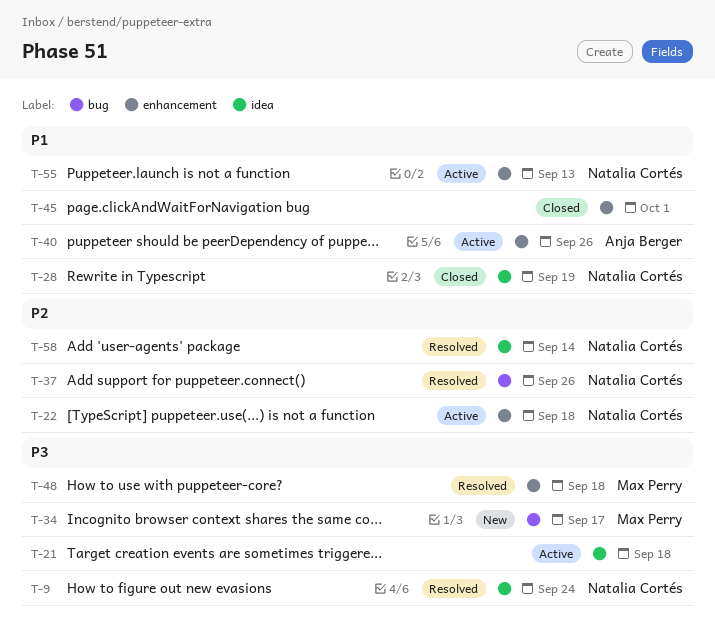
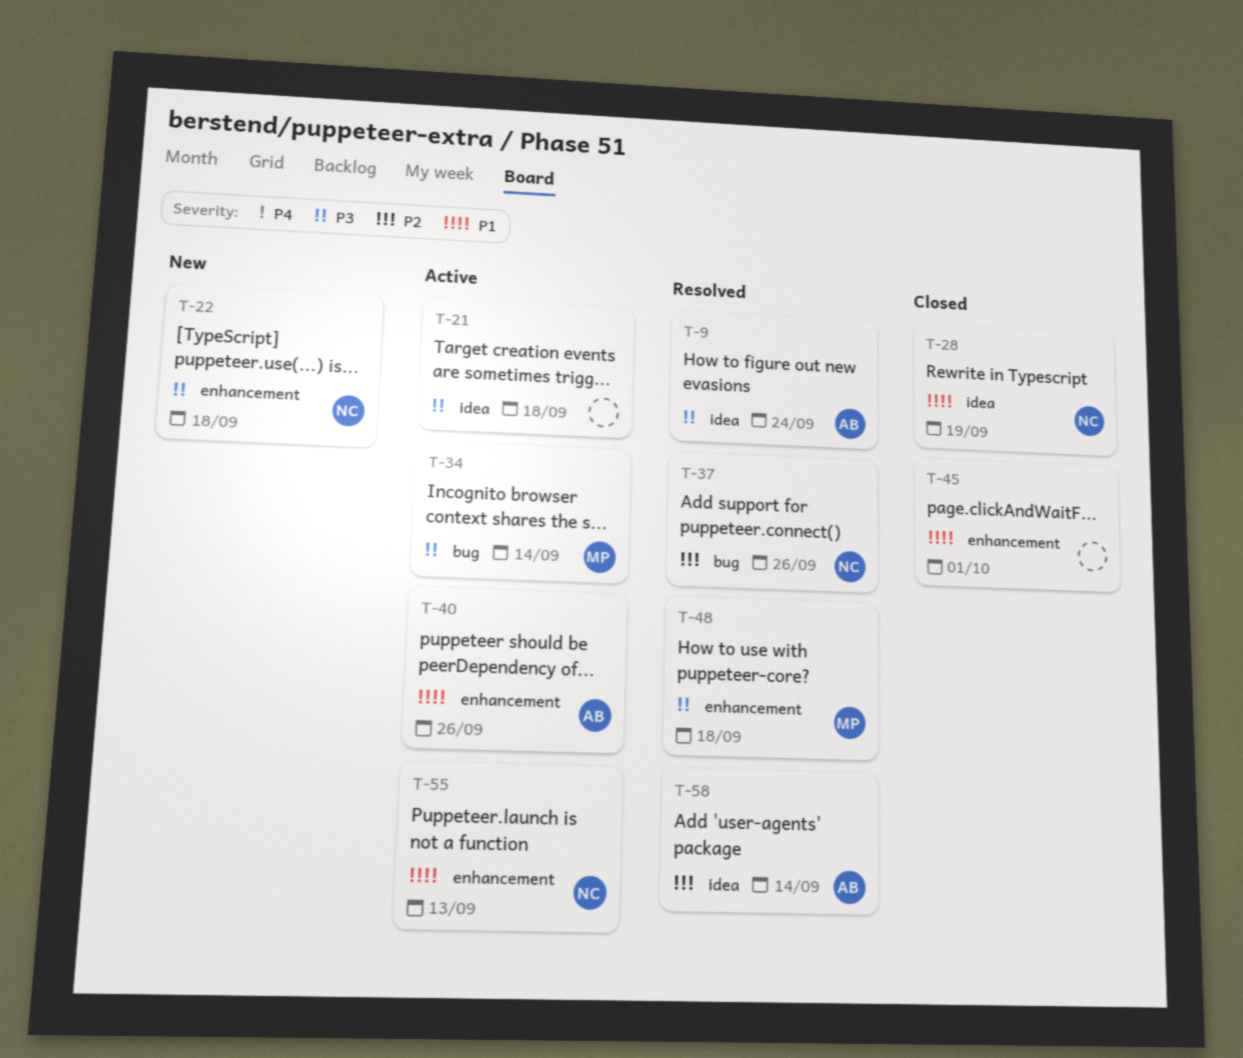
T-9, owner: Natalia Cortés -> Anja Berger
T-22, status: Active -> New
T-22, priority: P2 -> P3
T-34, status: New -> Active
T-34, due: Sep 17 -> Sep 14
T-58, owner: Natalia Cortés -> Anja Berger

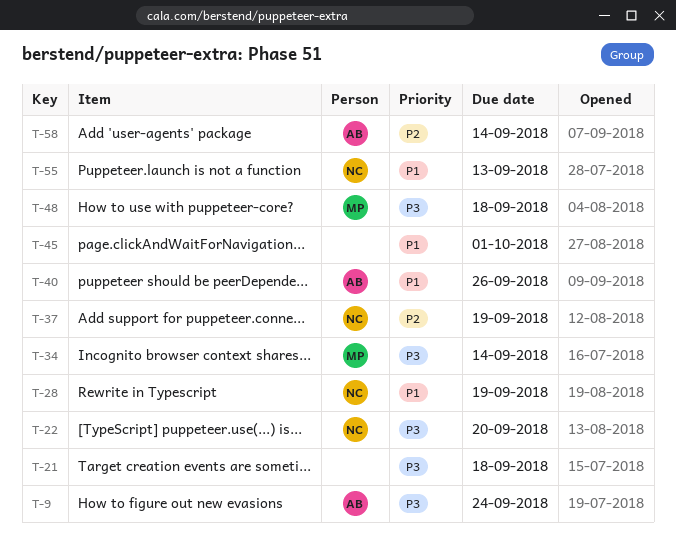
T-22, due: Sep 18 -> Sep 20
T-37, due: Sep 26 -> Sep 19

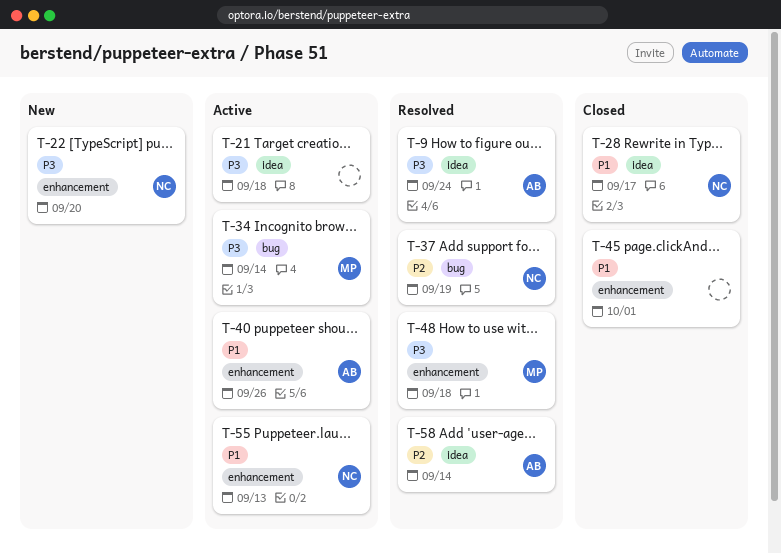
T-28, due: Sep 19 -> Sep 17

